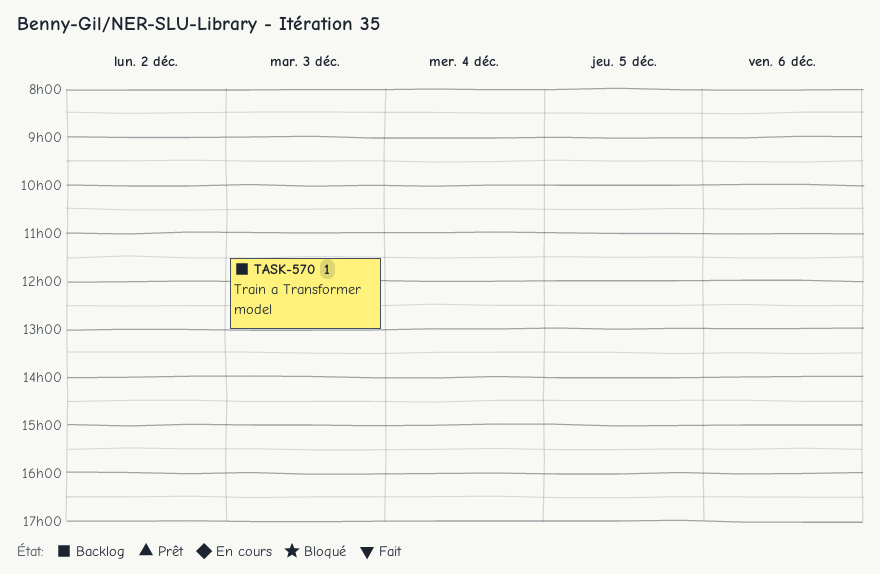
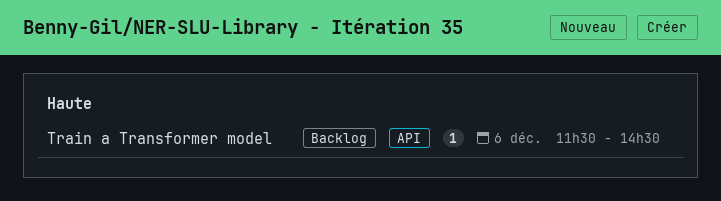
Train a Transformer model, day: Dec 3 -> Dec 6
Train a Transformer model, ends: 13:00 -> 14:30

